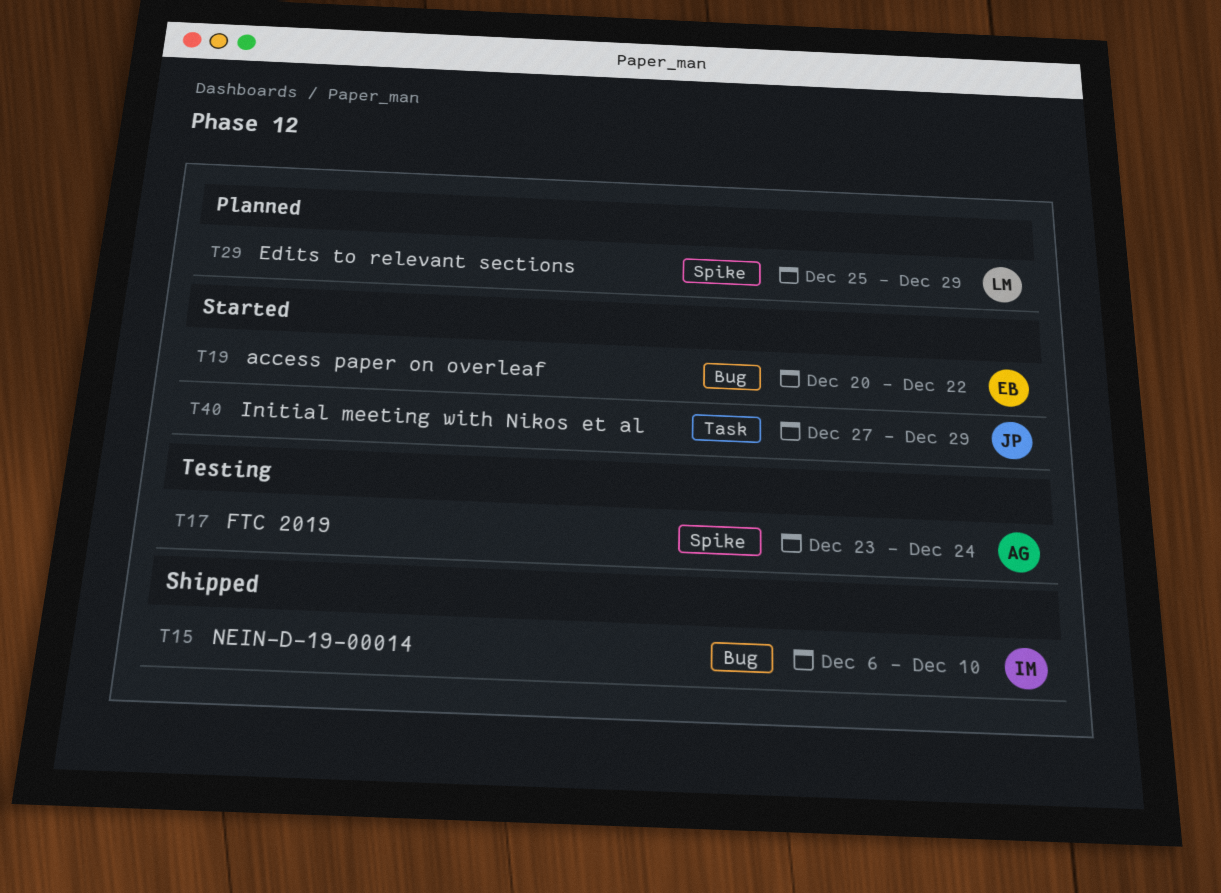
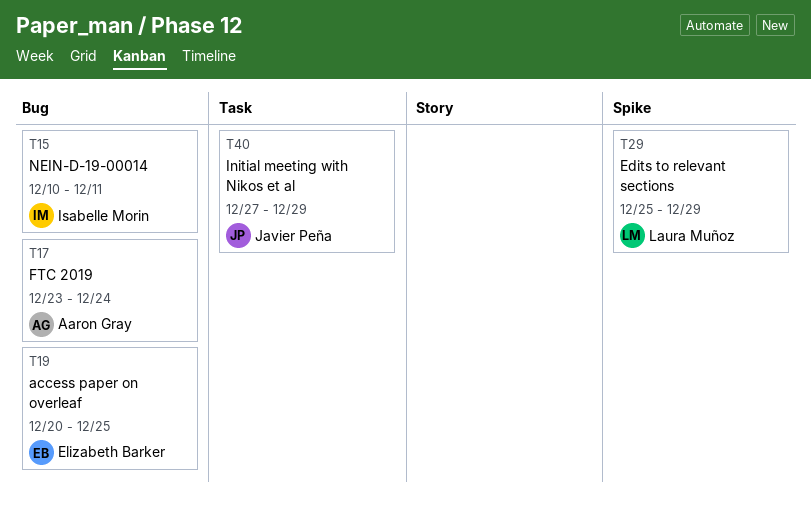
T15, start: Dec 6 -> Dec 10
T15, due: Dec 10 -> Dec 11
T17, label: Spike -> Bug
T19, due: Dec 22 -> Dec 25

